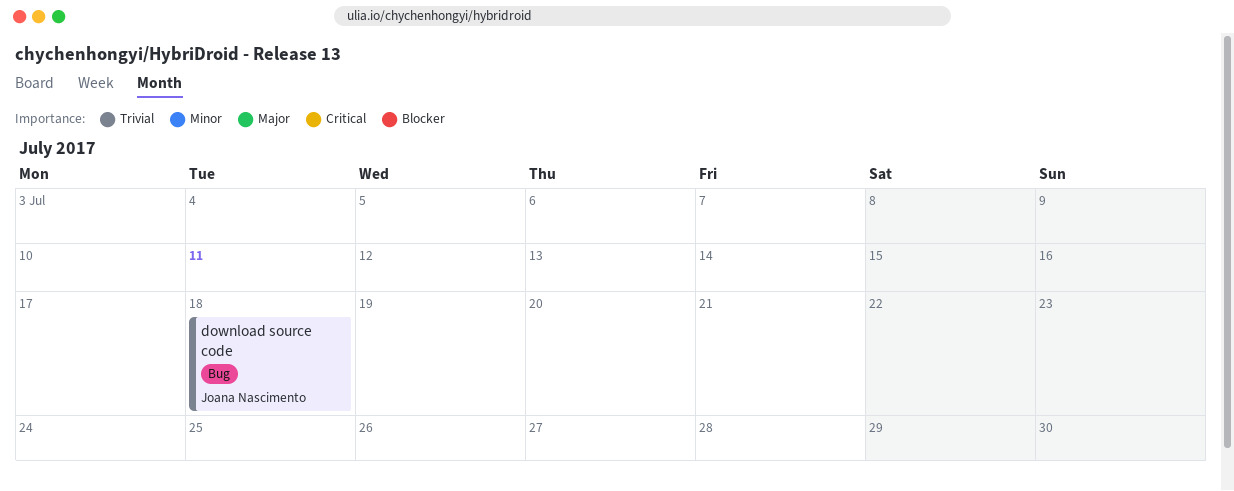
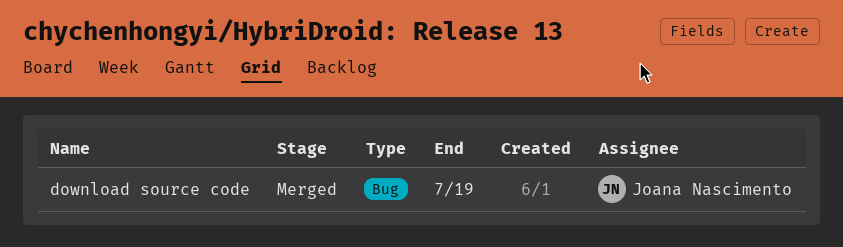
download source code, due: Jul 18 -> Jul 19

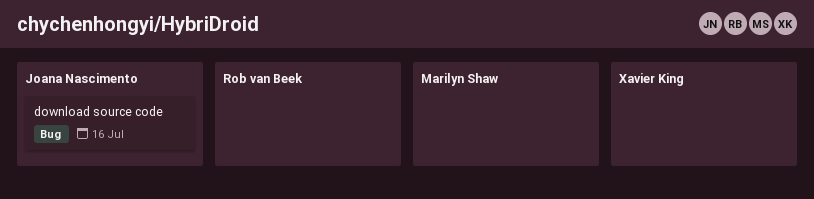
download source code, due: Jul 19 -> Jul 16

